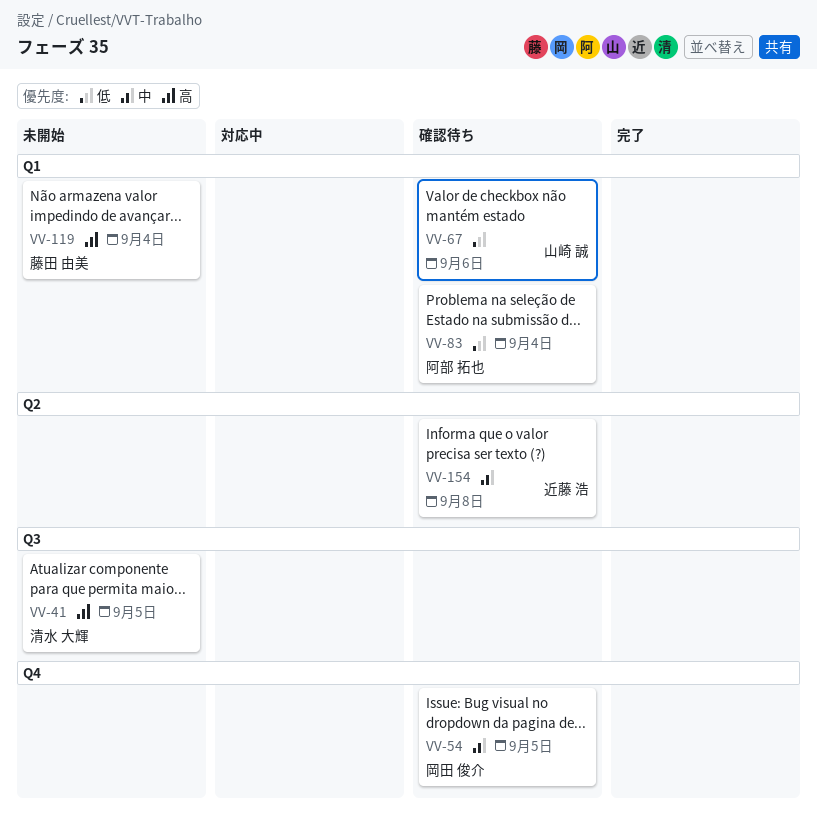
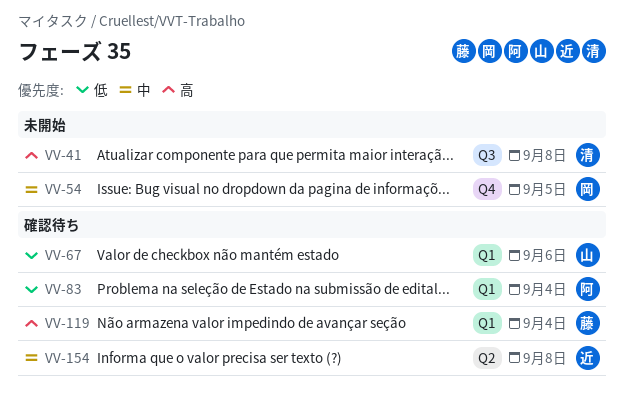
VV-41, due: Sep 5 -> Sep 8
VV-54, status: 確認待ち -> 未開始
VV-119, status: 未開始 -> 確認待ち

